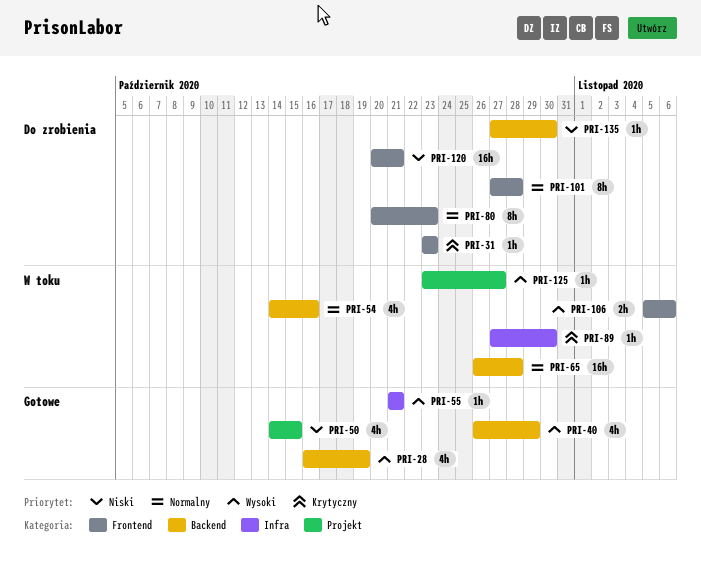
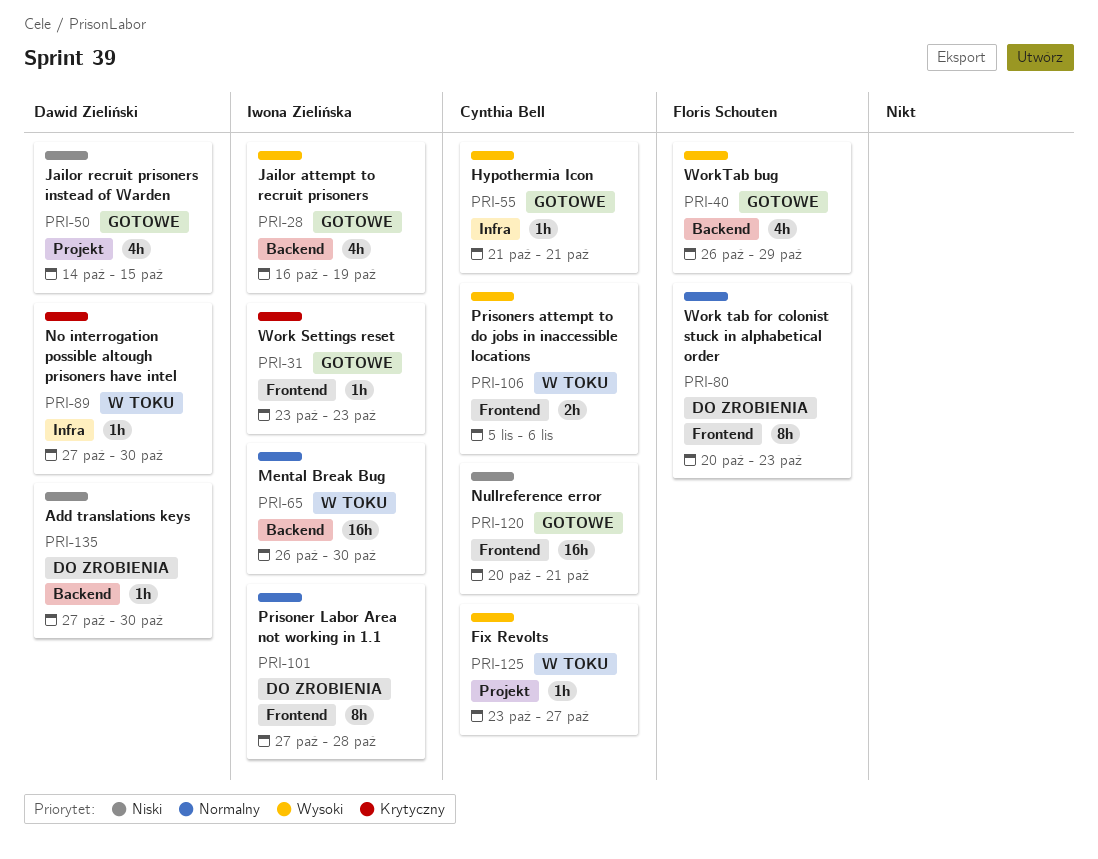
PRI-31, status: Do zrobienia -> Gotowe
PRI-54: present -> none
PRI-65, due: Oct 28 -> Oct 30
PRI-120, status: Do zrobienia -> Gotowe

